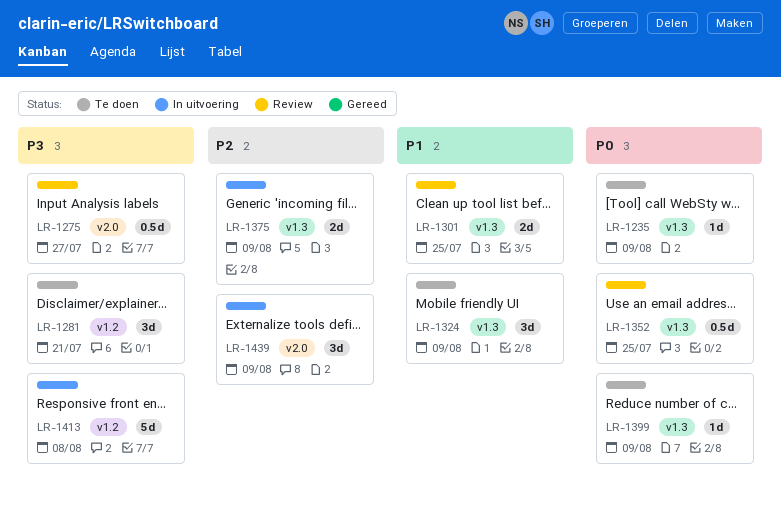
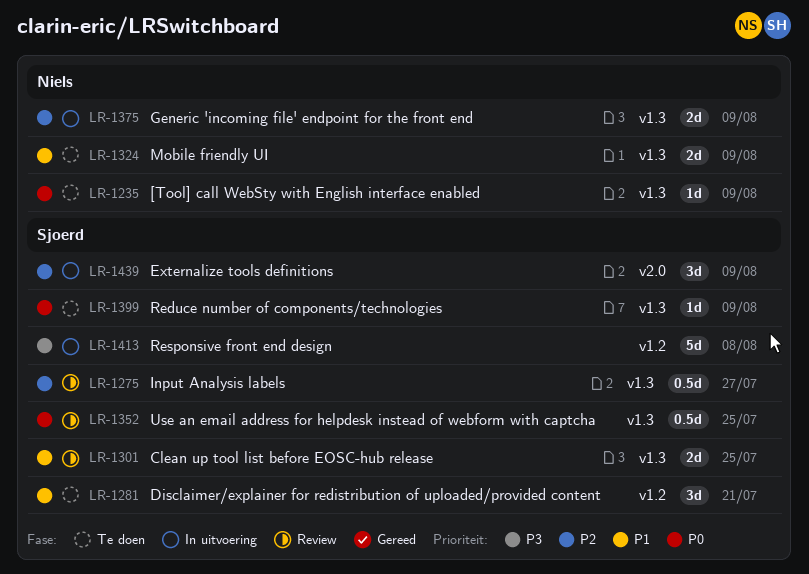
LR-1275, priority: P3 -> P2
LR-1275, label: v2.0 -> v1.3
LR-1281, priority: P3 -> P1
LR-1324, estimate: 3d -> 2d

